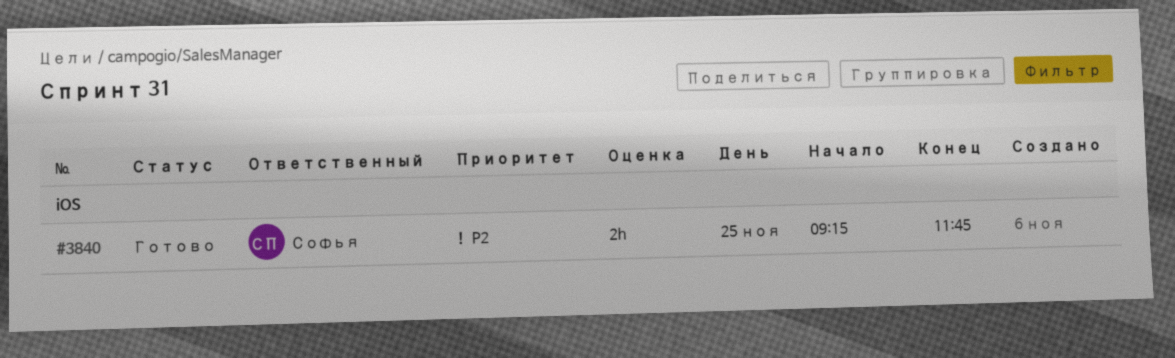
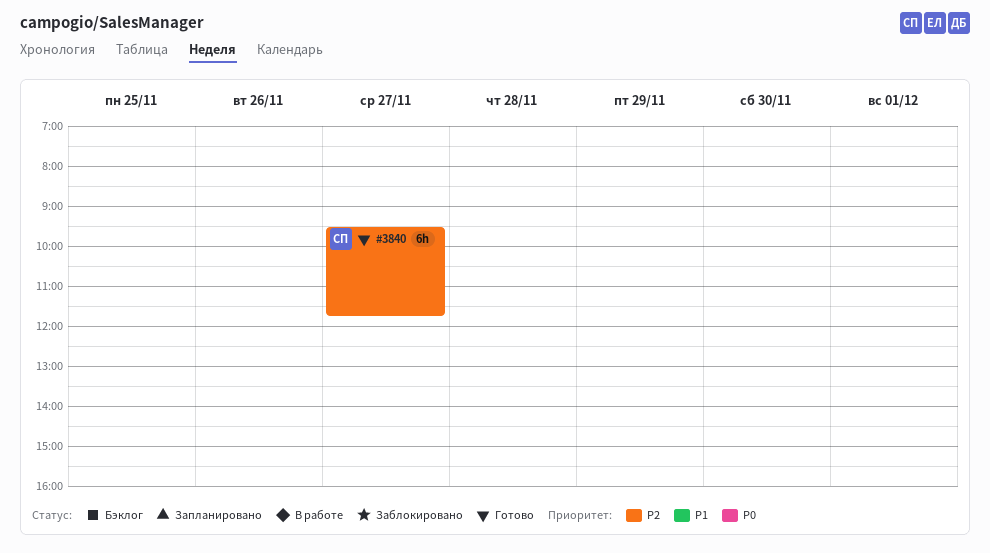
#3840, estimate: 2h -> 6h
#3840, day: Nov 25 -> Nov 27
#3840, begins: 09:15 -> 09:30

